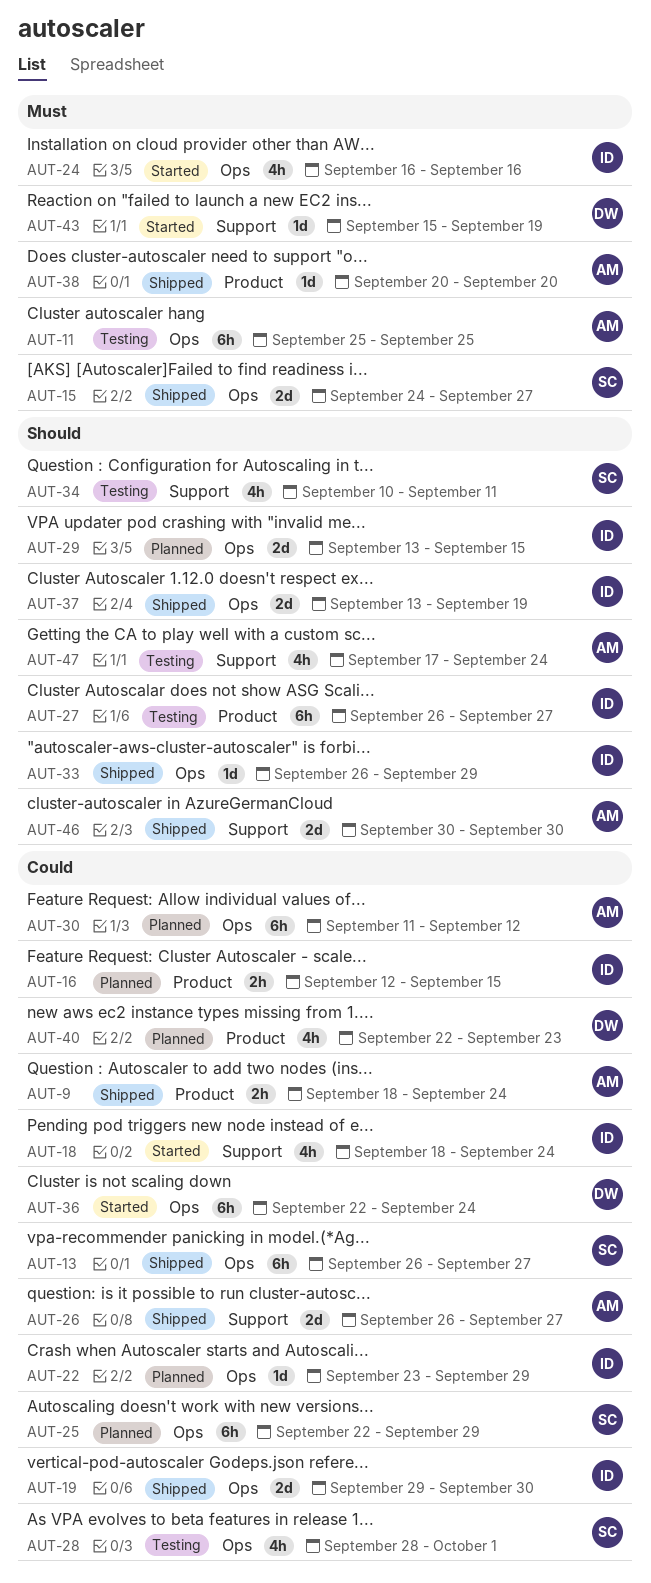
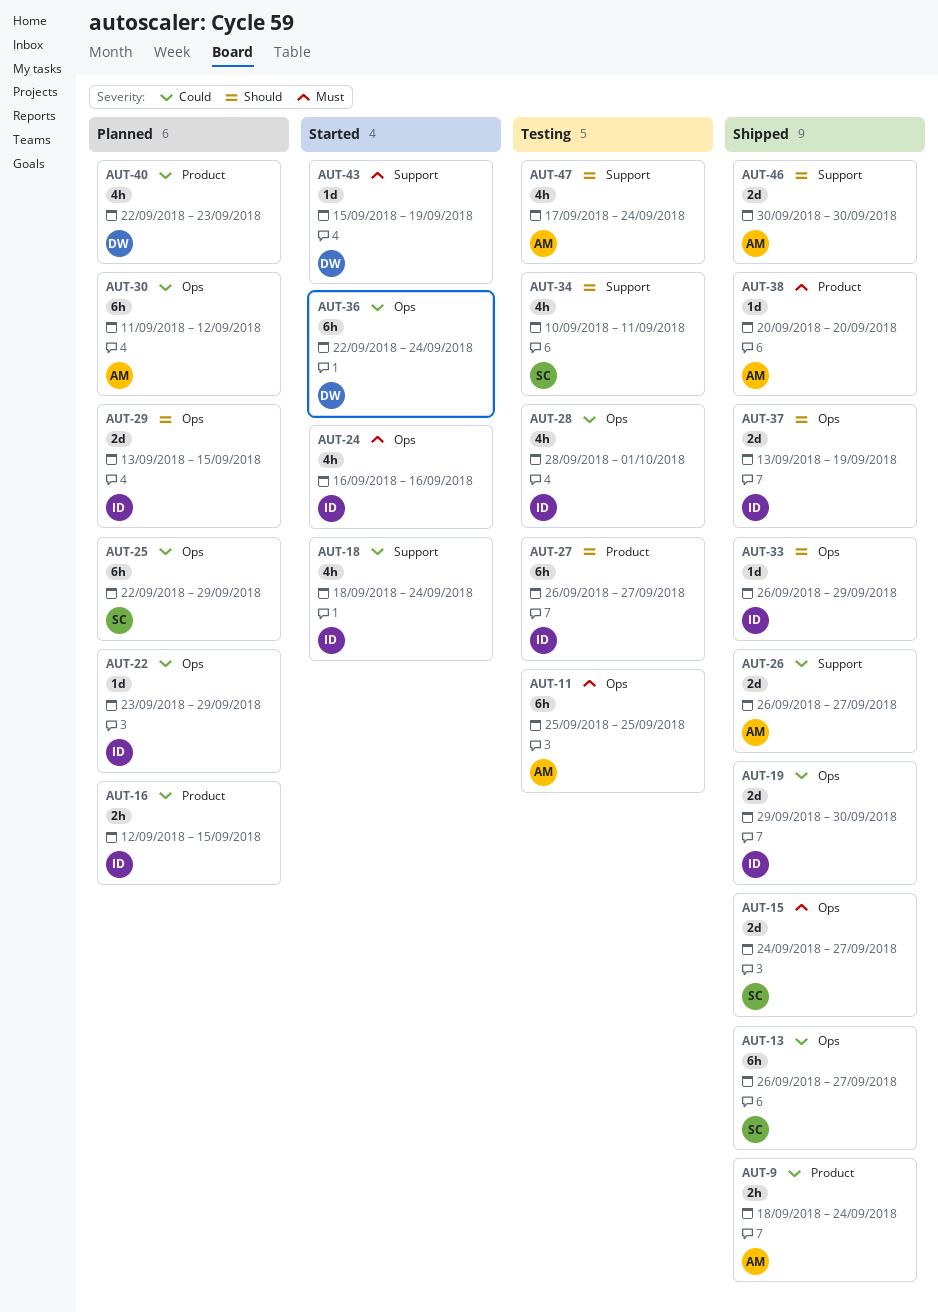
AUT-28, owner: SC -> ID

